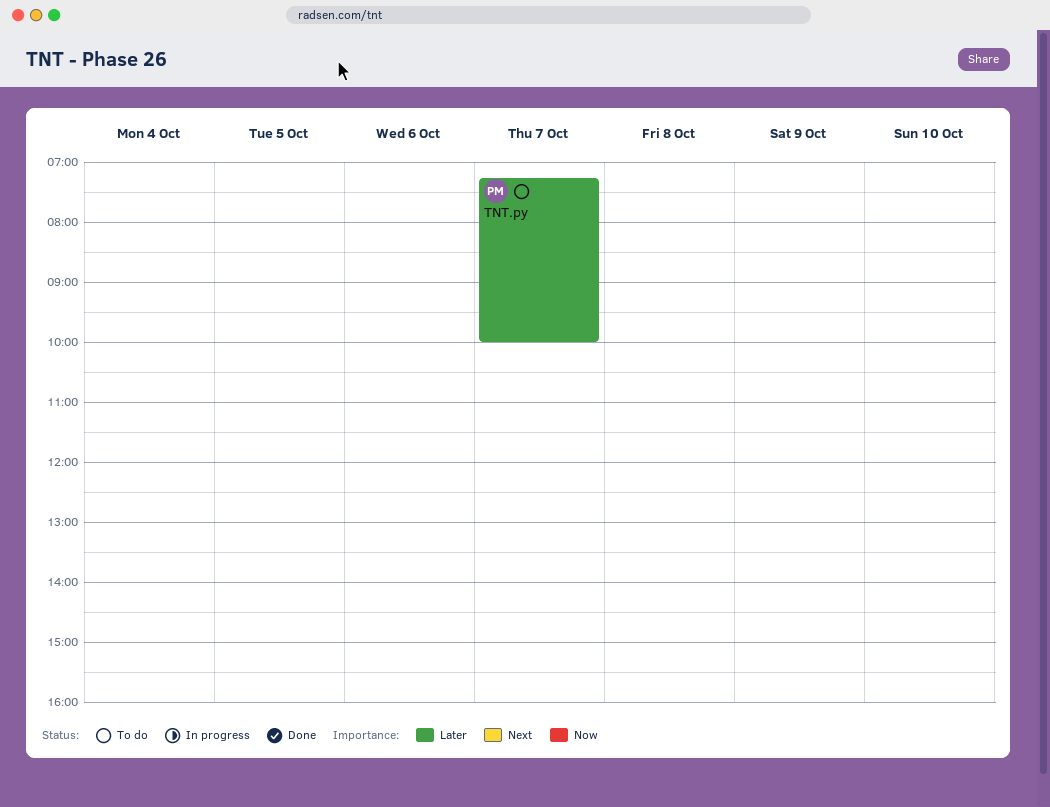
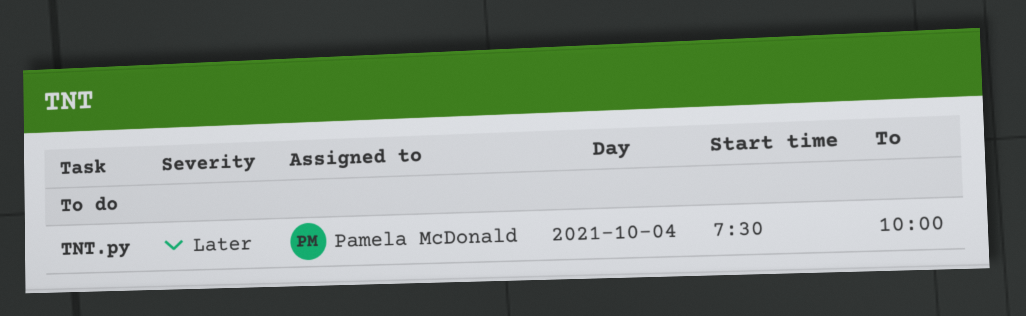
TNT.py, day: Oct 7 -> Oct 4
TNT.py, begins: 07:15 -> 07:30

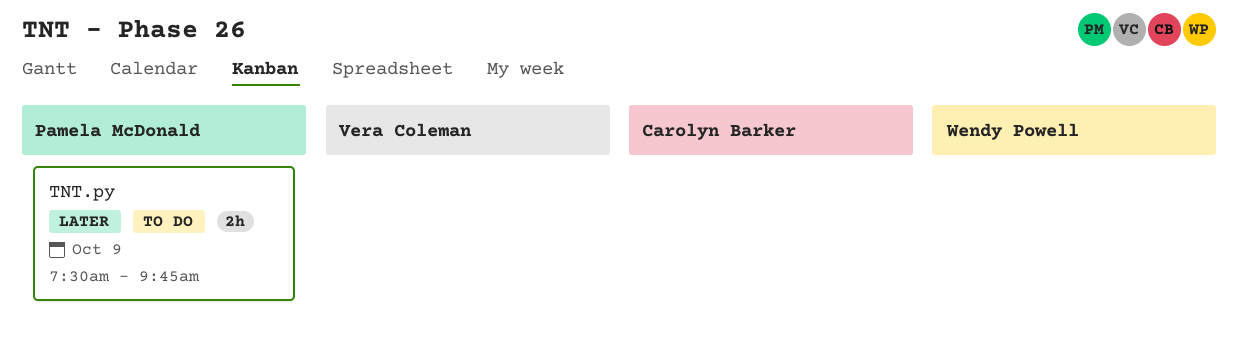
TNT.py, day: Oct 4 -> Oct 9
TNT.py, ends: 10:00 -> 09:45

